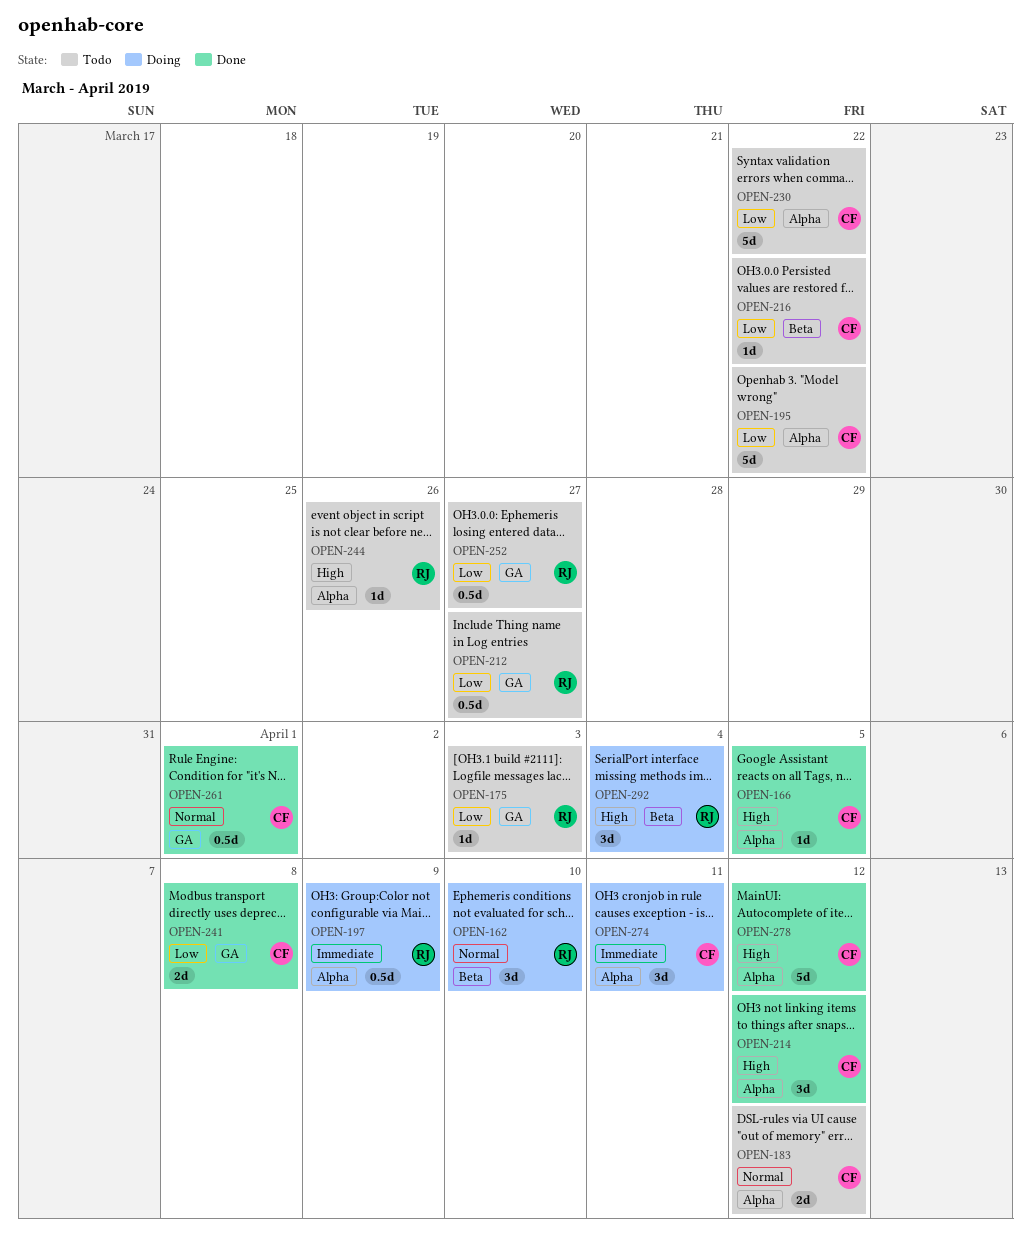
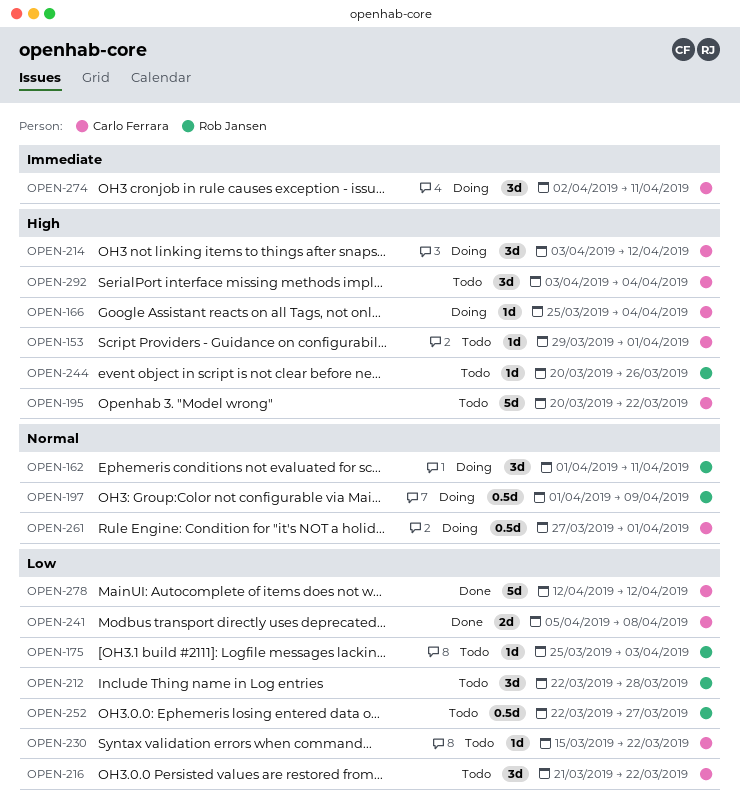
OPEN-153: none -> present
OPEN-162, due: Apr 10 -> Apr 11
OPEN-166, status: Done -> Doing
OPEN-166, due: Apr 5 -> Apr 4
OPEN-183: present -> none
OPEN-195, priority: Low -> High
OPEN-197, priority: Immediate -> Normal
OPEN-212, estimate: 0.5d -> 3d
OPEN-212, due: Mar 27 -> Mar 28
OPEN-214, status: Done -> Doing
OPEN-216, estimate: 1d -> 3d
OPEN-230, estimate: 5d -> 1d
OPEN-261, status: Done -> Doing
OPEN-278, priority: High -> Low
OPEN-292, status: Doing -> Todo
OPEN-292, owner: Rob Jansen -> Carlo Ferrara

